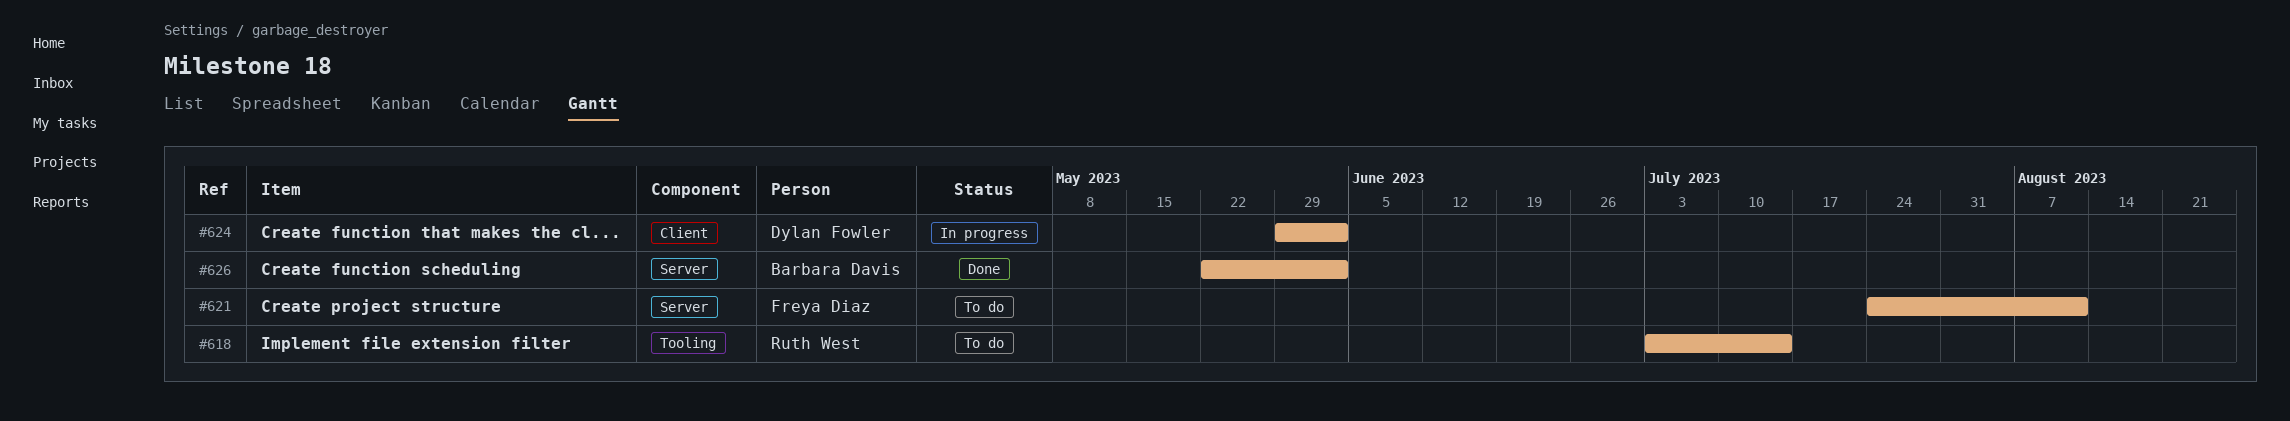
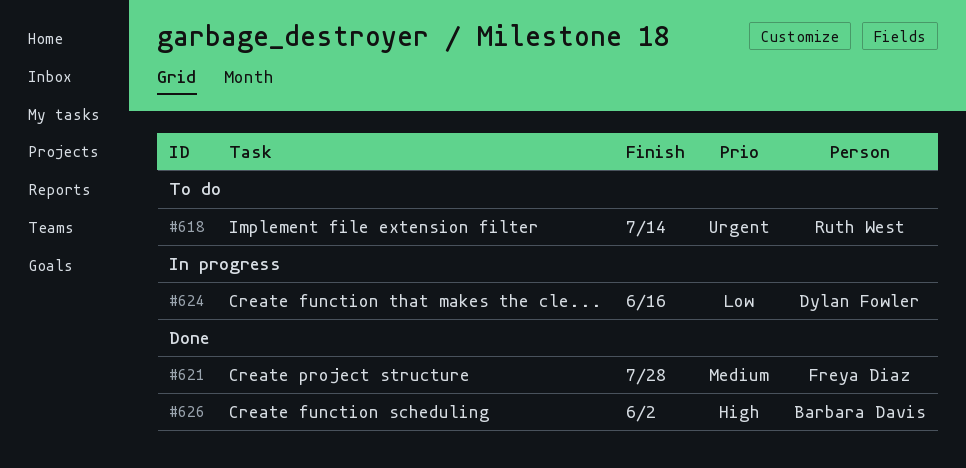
#621, status: To do -> Done
#621, due: Aug 11 -> Jul 28
#624, due: Jun 2 -> Jun 16

